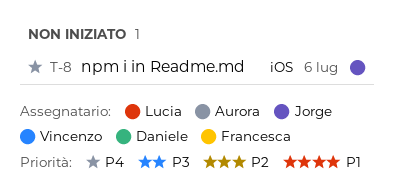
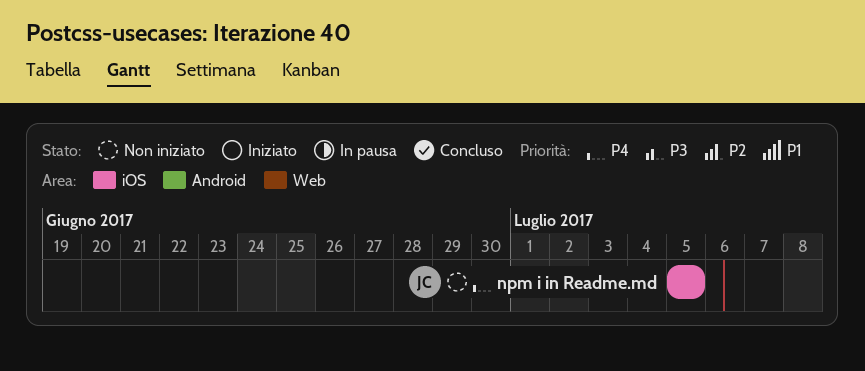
npm i in Readme.md, due: Jul 6 -> Jul 5

